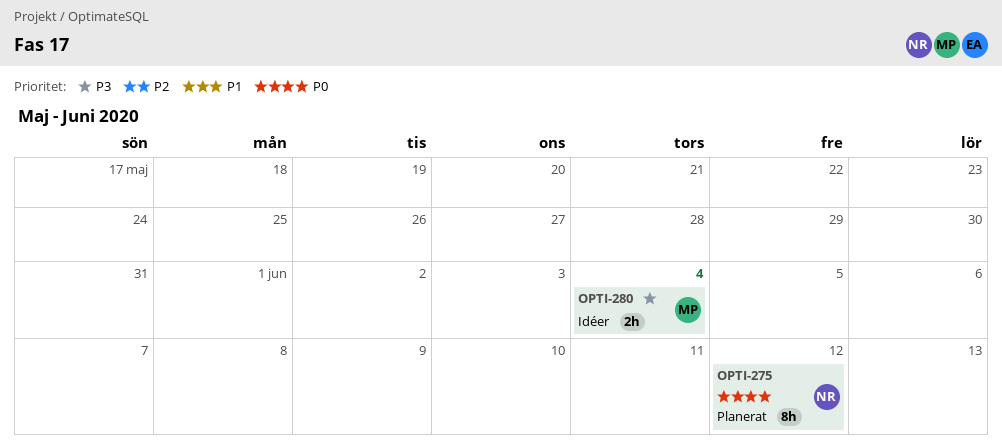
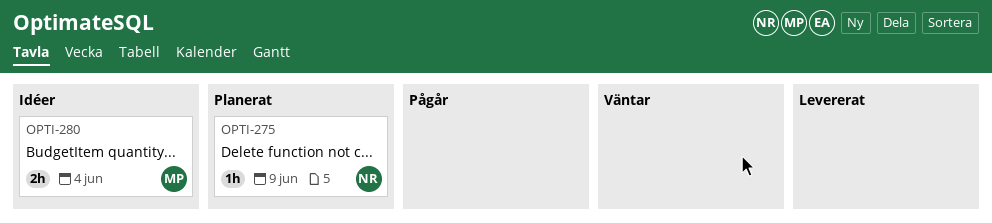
OPTI-275, estimate: 8h -> 1h
OPTI-275, due: Jun 12 -> Jun 9

